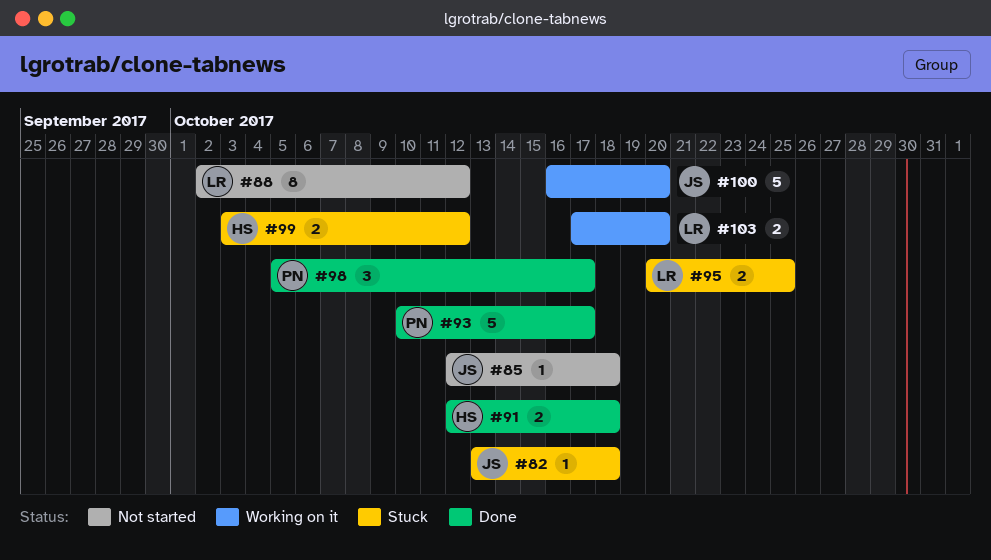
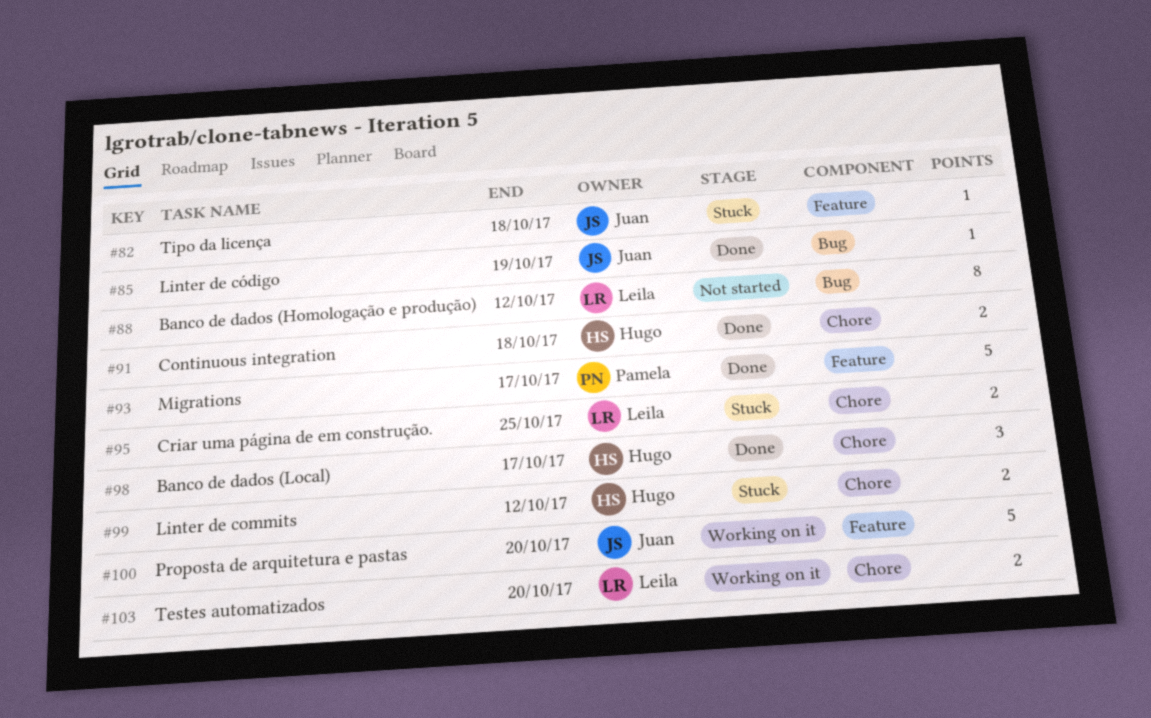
#85, status: Not started -> Done
#85, due: Oct 18 -> Oct 19
#98, owner: Pamela -> Hugo

